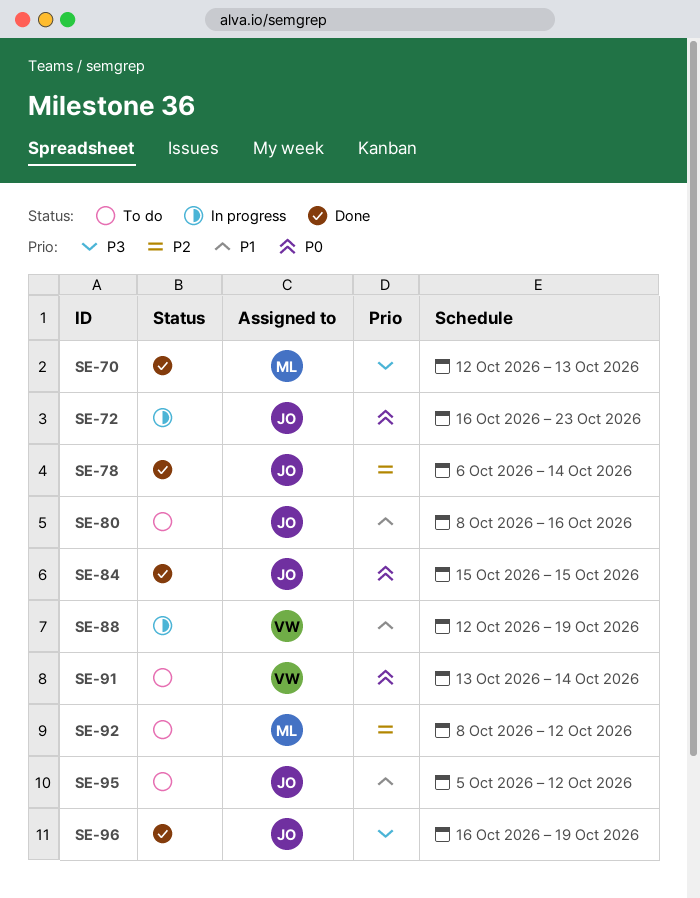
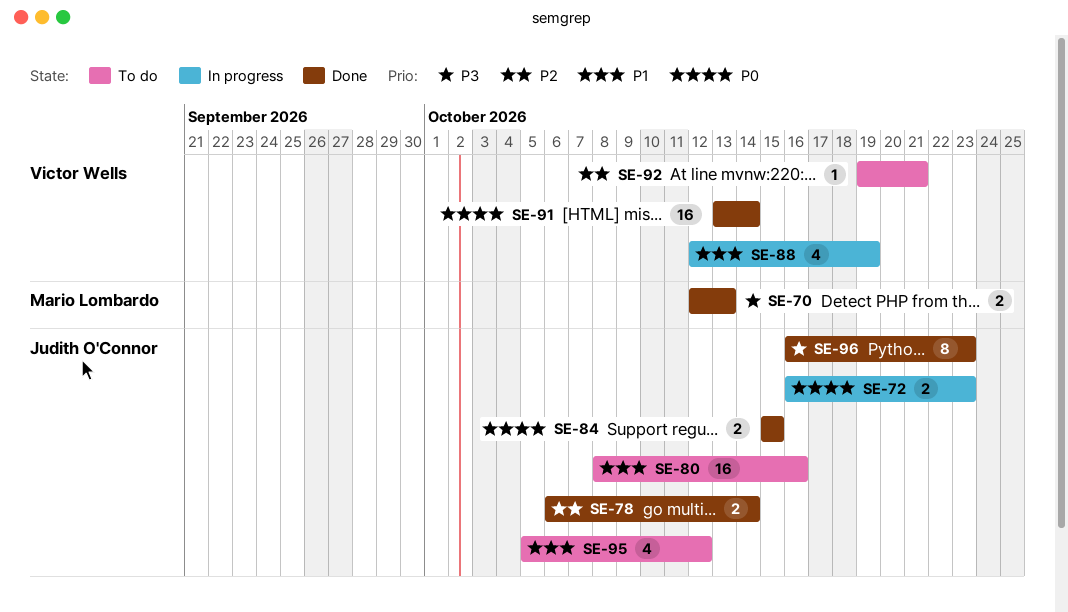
SE-91, status: To do -> Done
SE-92, owner: Mario Lombardo -> Victor Wells
SE-92, start: Oct 8 -> Oct 19
SE-92, due: Oct 12 -> Oct 21
SE-96, due: Oct 19 -> Oct 23

